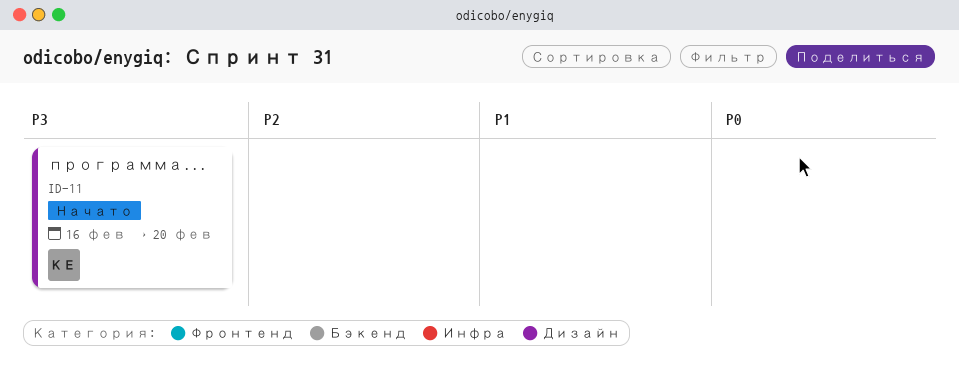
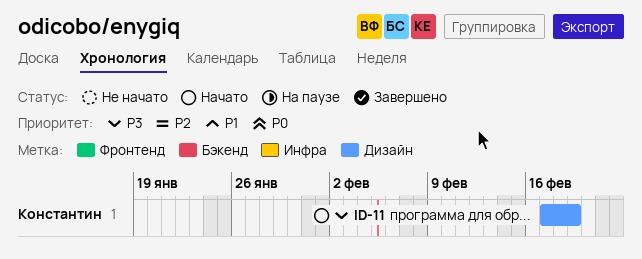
ID-11, start: Feb 16 -> Feb 17
ID-11, due: Feb 20 -> Feb 19

